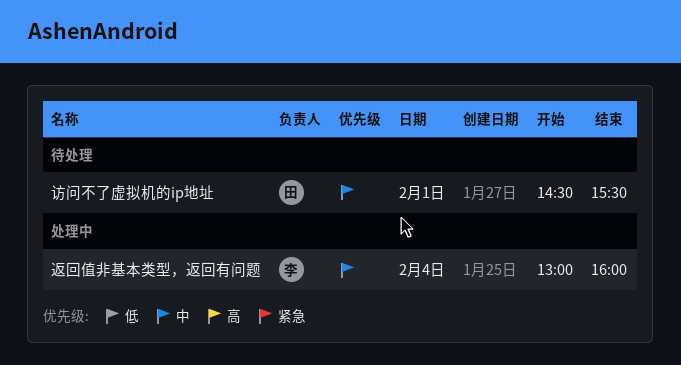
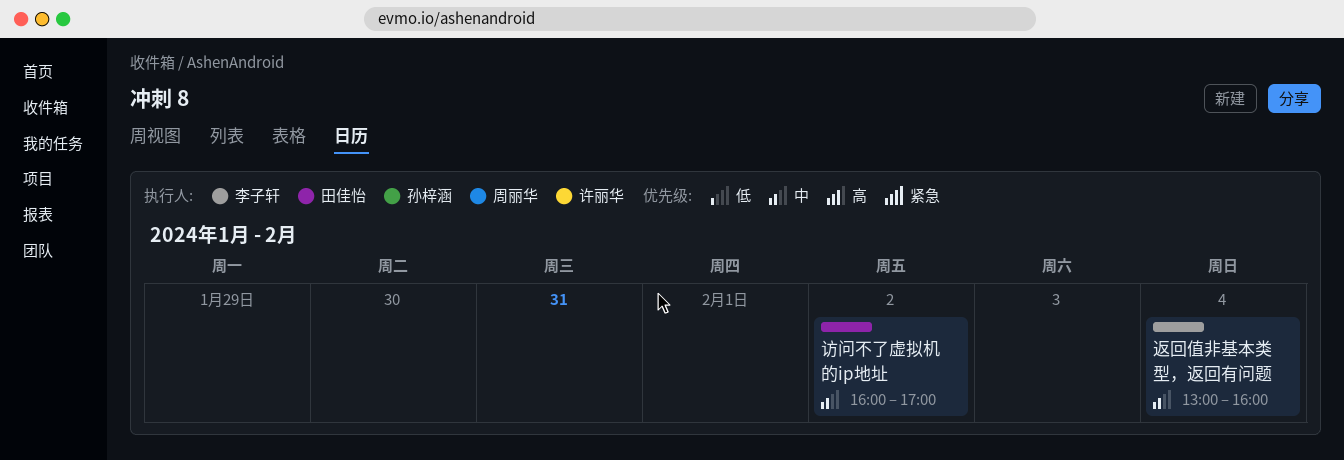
访问不了虚拟机的ip地址, day: Feb 1 -> Feb 2
访问不了虚拟机的ip地址, begins: 14:30 -> 16:00
访问不了虚拟机的ip地址, ends: 15:30 -> 17:00

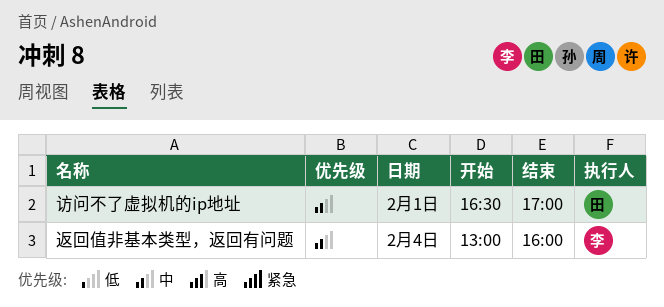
访问不了虚拟机的ip地址, day: Feb 2 -> Feb 1
访问不了虚拟机的ip地址, begins: 16:00 -> 16:30

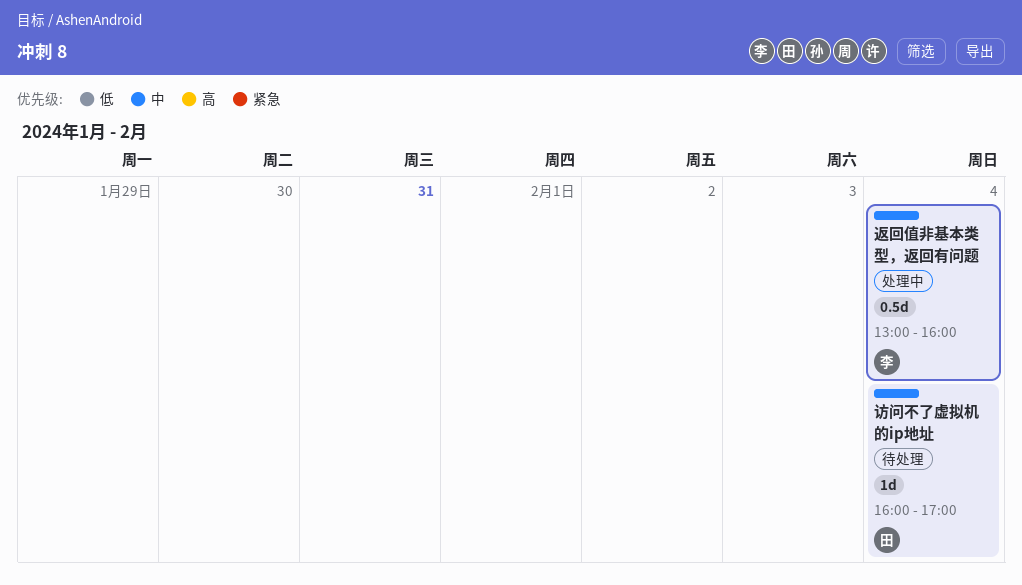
访问不了虚拟机的ip地址, day: Feb 1 -> Feb 4
访问不了虚拟机的ip地址, begins: 16:30 -> 16:00

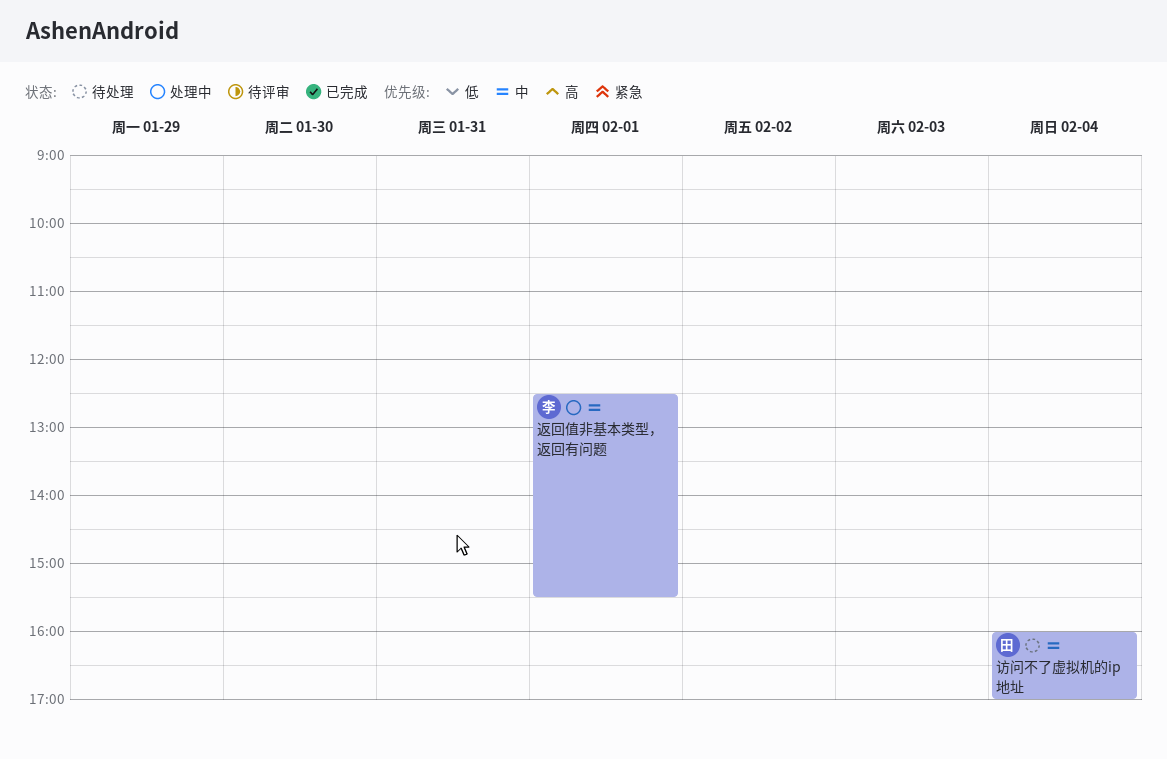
返回值非基本类型，返回有问题, day: Feb 4 -> Feb 1
返回值非基本类型，返回有问题, begins: 13:00 -> 12:30
返回值非基本类型，返回有问题, ends: 16:00 -> 15:30

